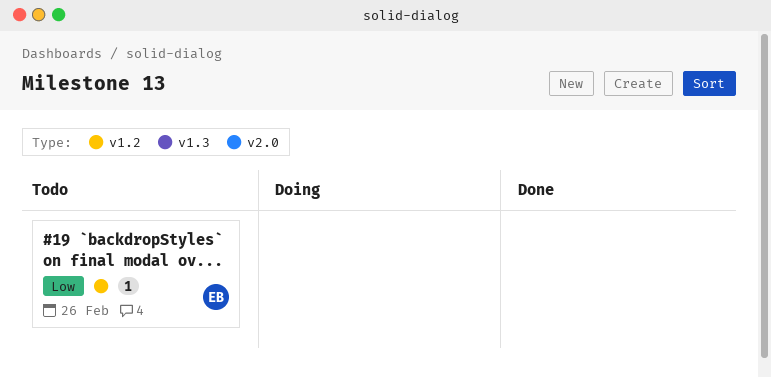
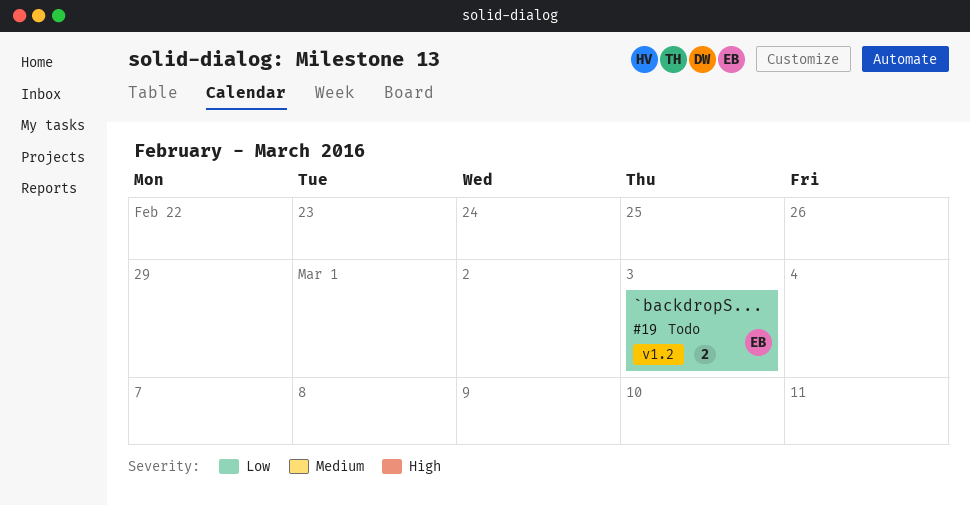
#19, estimate: 1 -> 2
#19, due: Feb 26 -> Mar 3

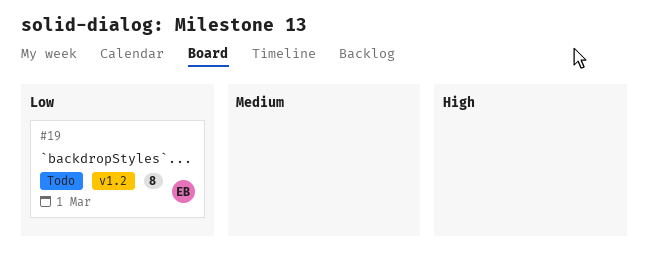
#19, estimate: 2 -> 8
#19, due: Mar 3 -> Mar 1

